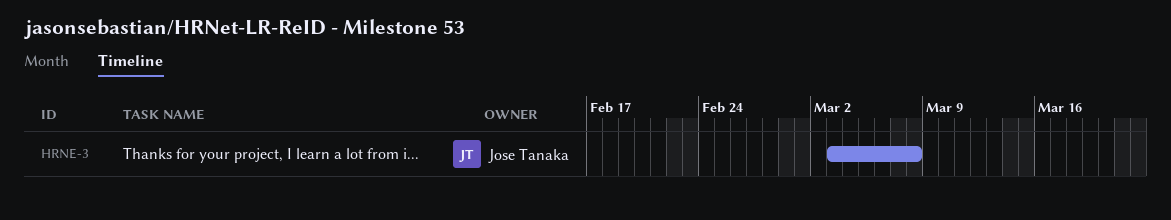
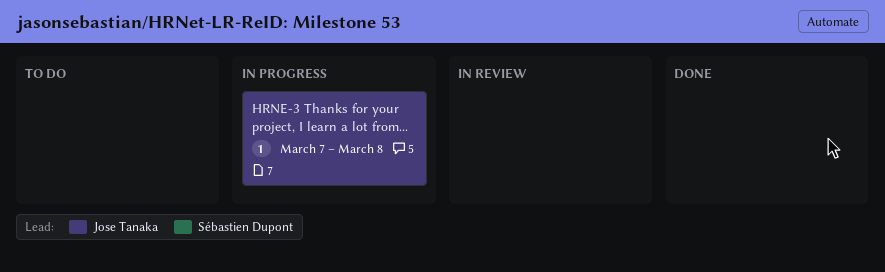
HRNE-3, start: Mar 3 -> Mar 7

